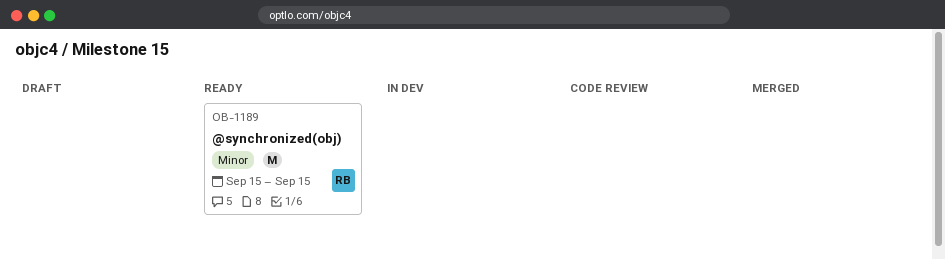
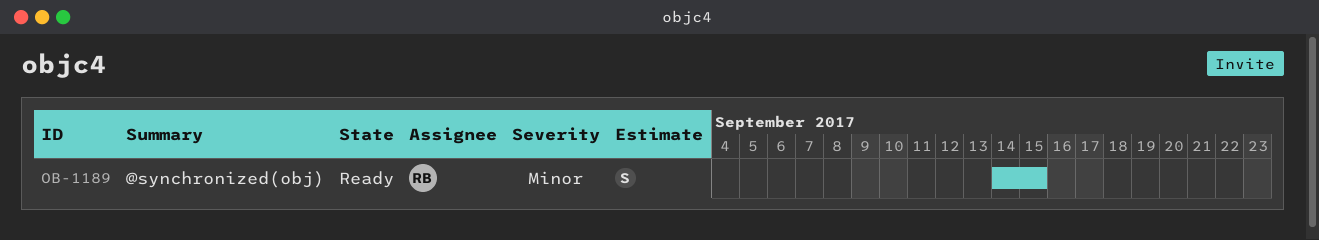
OB-1189, estimate: M -> S
OB-1189, start: Sep 15 -> Sep 14

